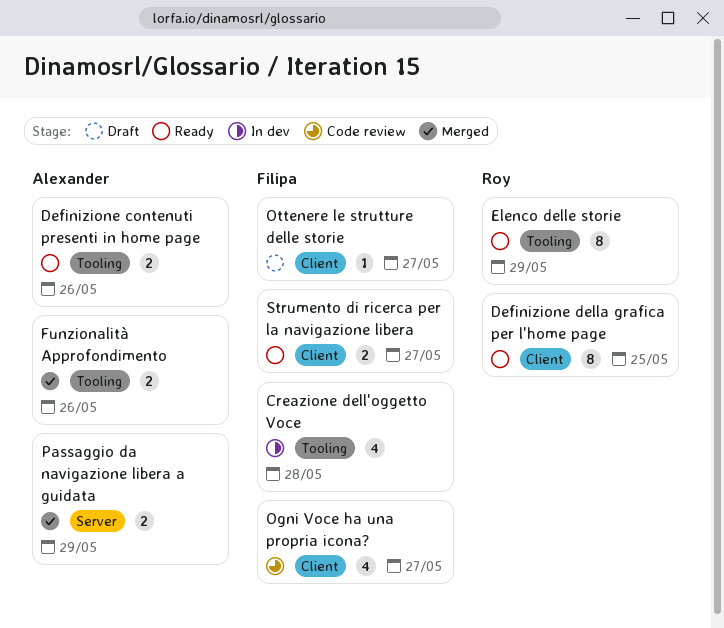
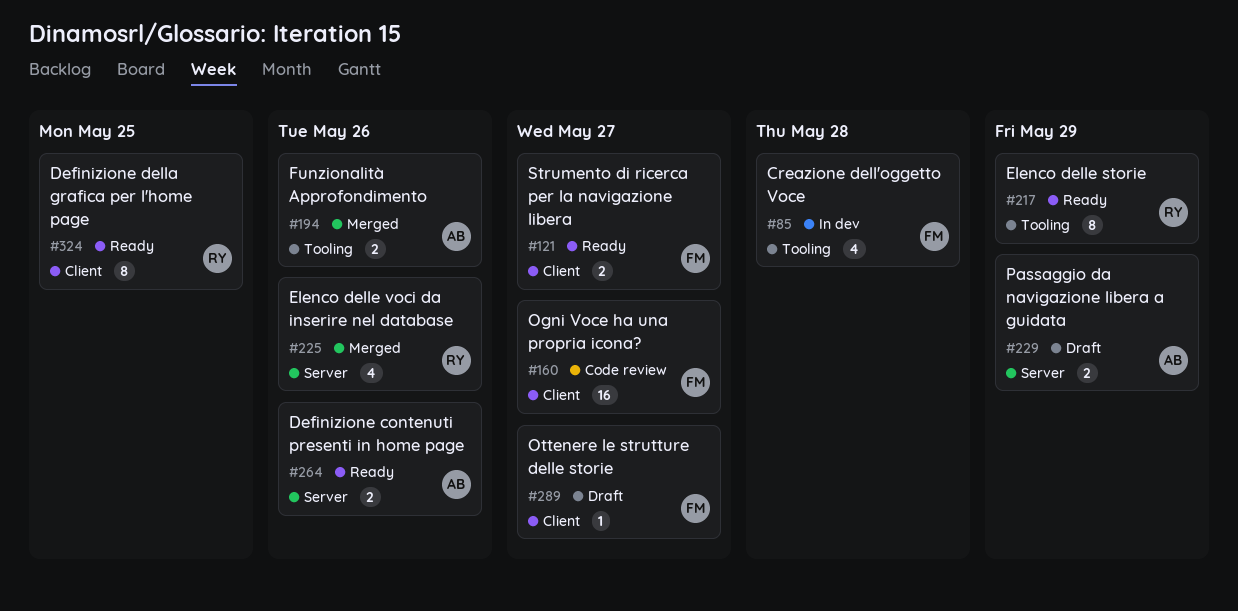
Definizione contenuti presenti in home page, label: Tooling -> Server
Elenco delle voci da inserire nel database: none -> present
Ogni Voce ha una propria icona?, estimate: 4 -> 16
Passaggio da navigazione libera a guidata, status: Merged -> Draft

